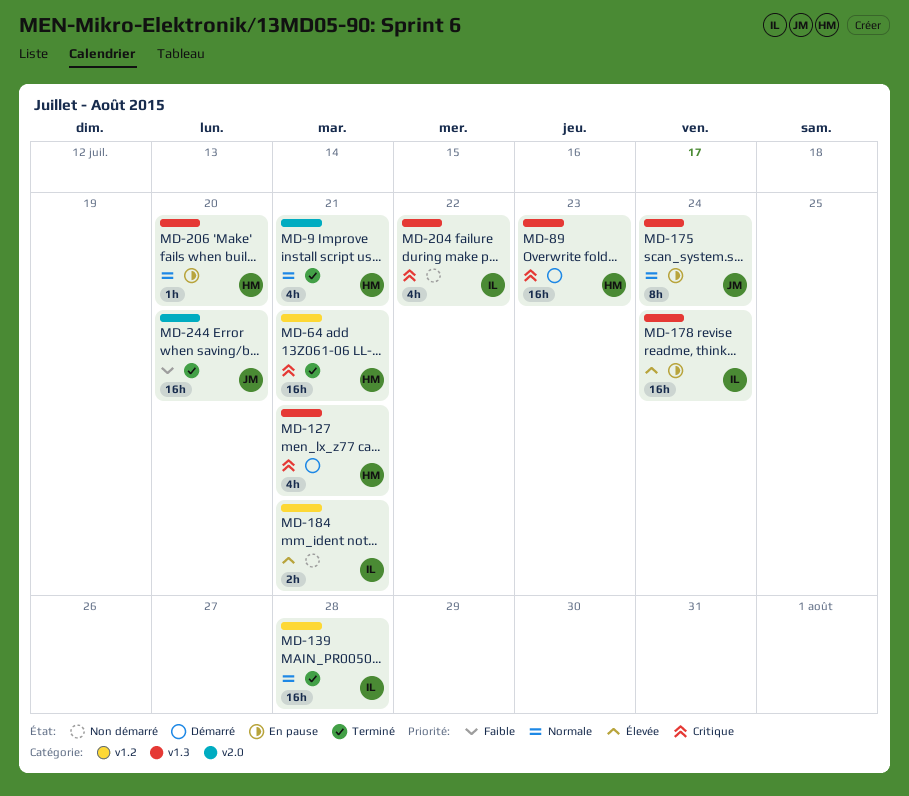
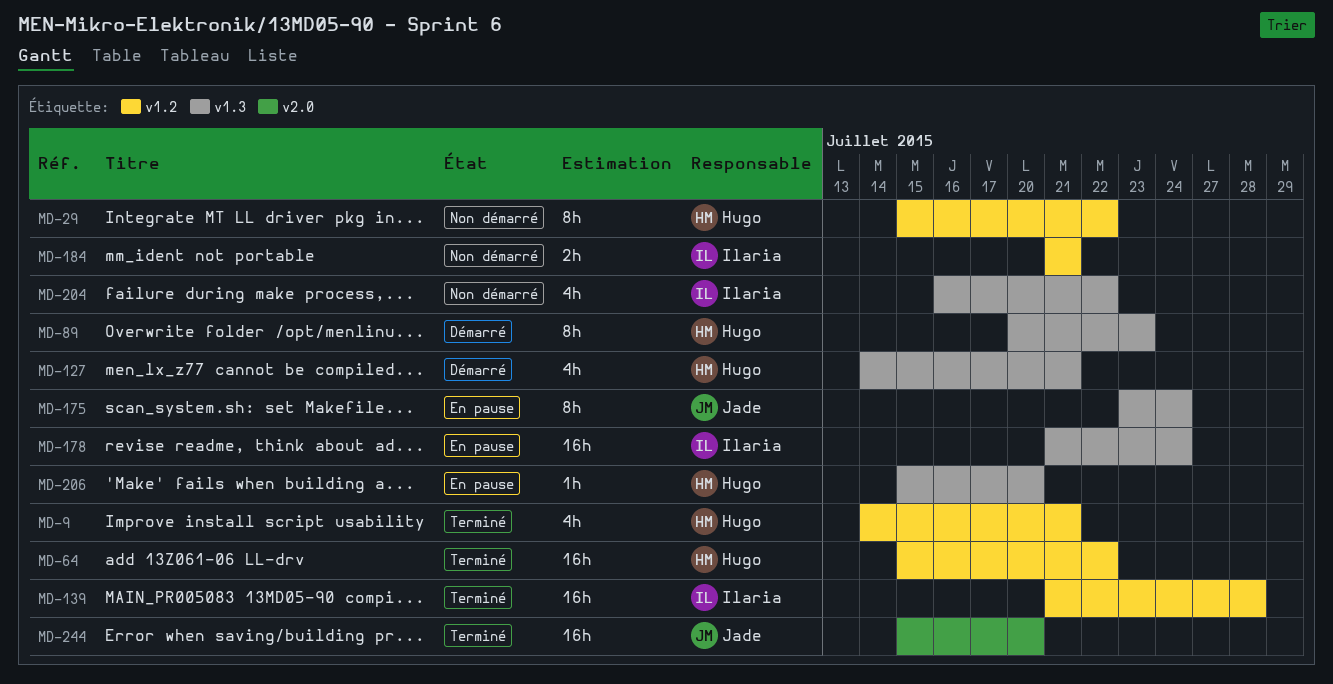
MD-9, label: v2.0 -> v1.2
MD-29: none -> present
MD-64, due: Jul 21 -> Jul 22
MD-89, estimate: 16h -> 8h

